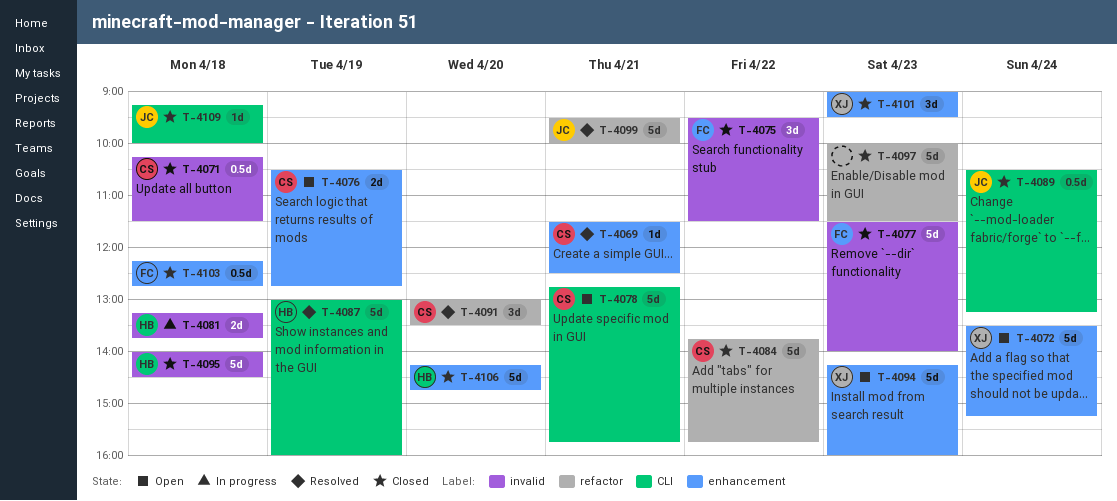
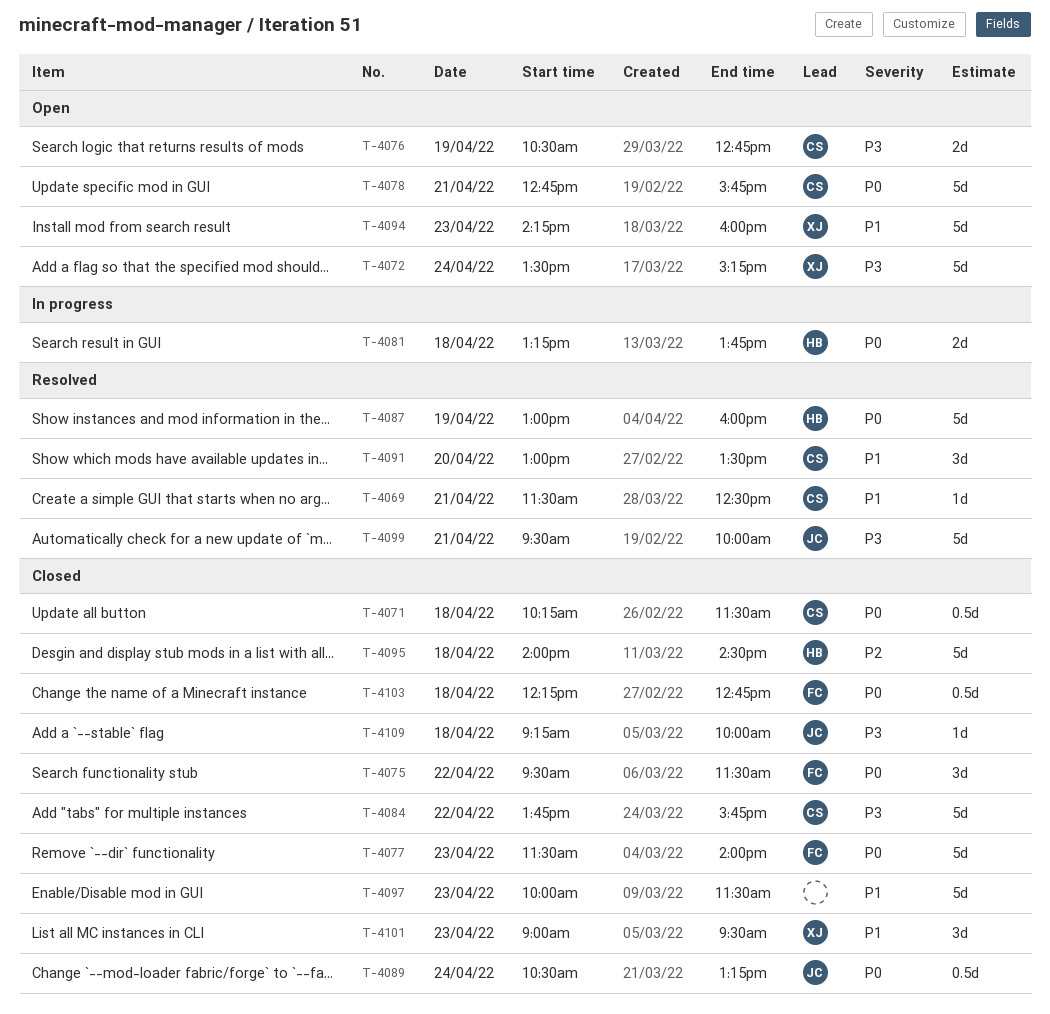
T-4106: present -> none

